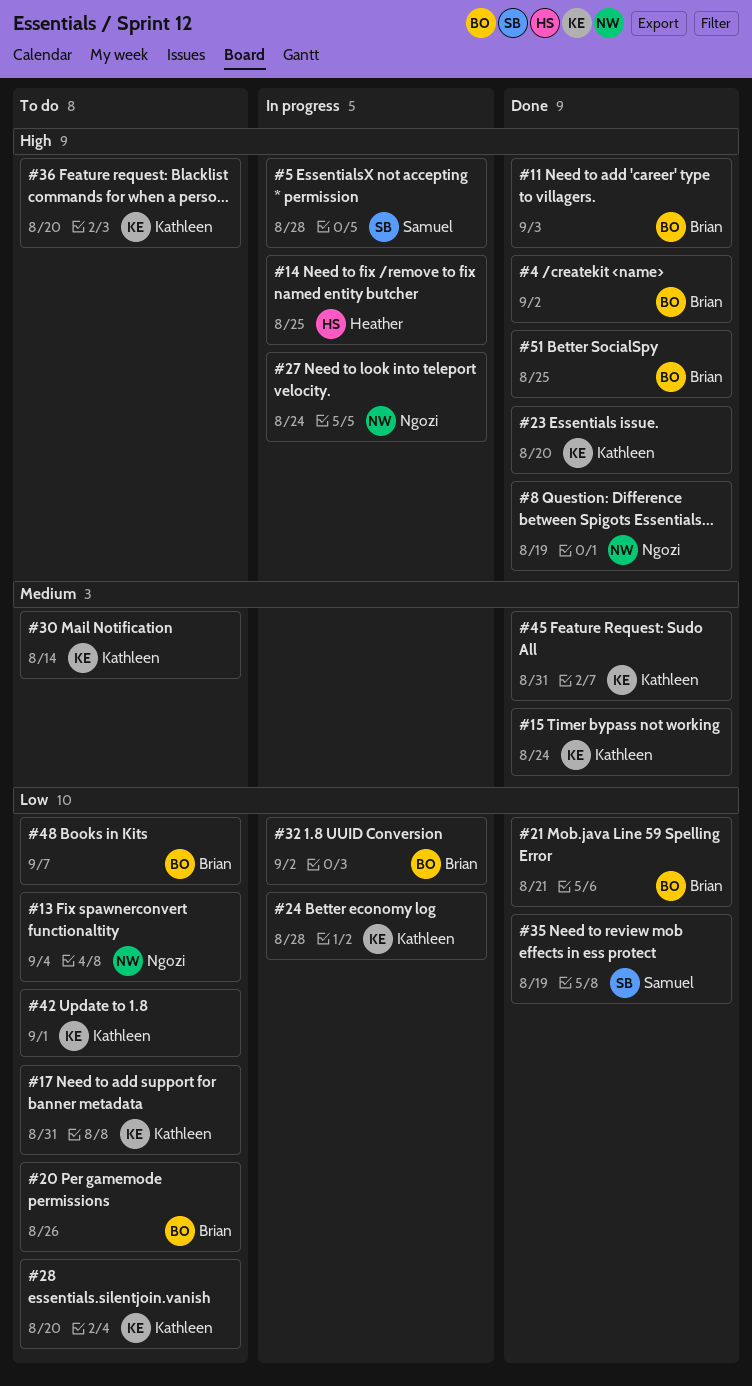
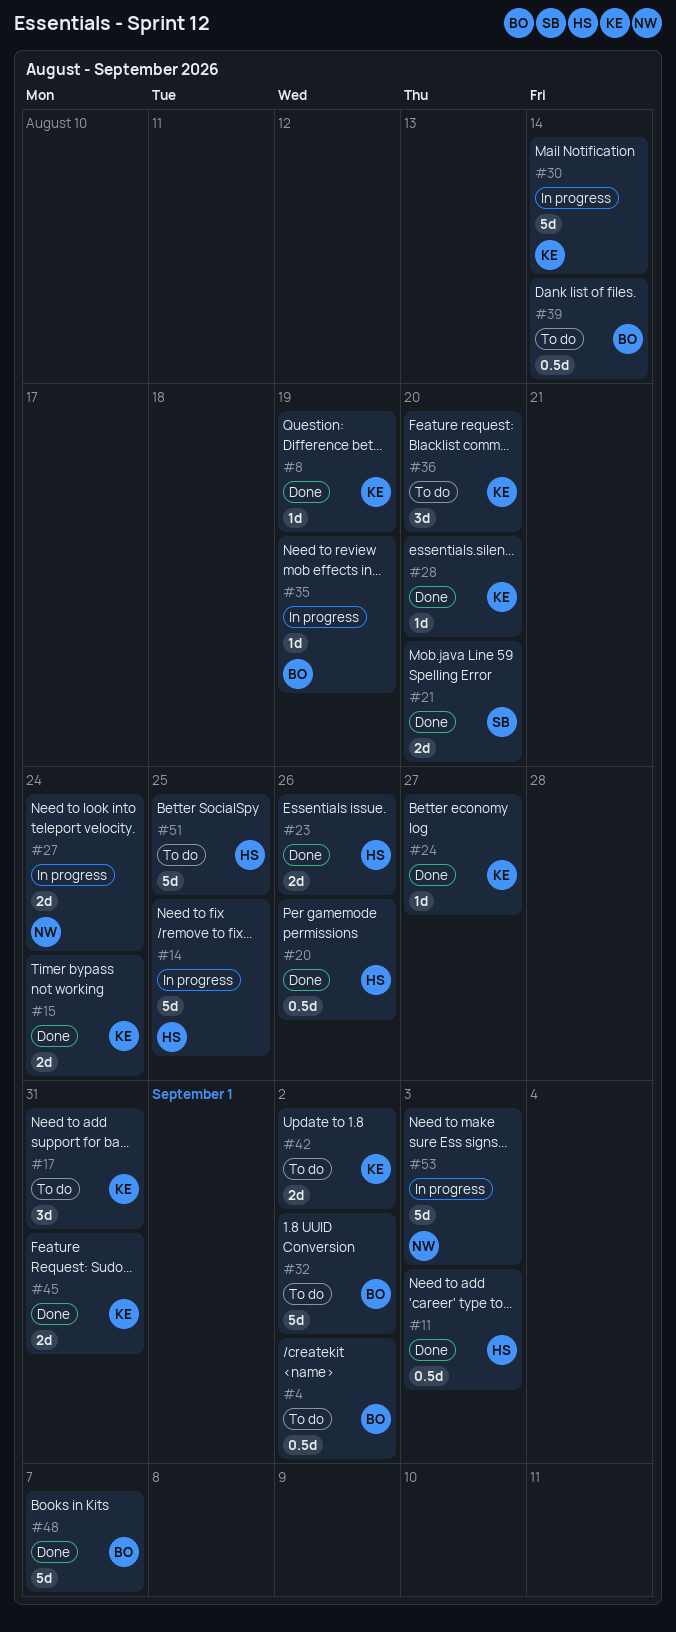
#4, status: Done -> To do
#5: present -> none
#8, owner: Ngozi -> Kathleen
#11, owner: Brian -> Heather
#13: present -> none
#20, status: To do -> Done
#20, owner: Brian -> Heather
#21, owner: Brian -> Samuel
#21, due: Aug 21 -> Aug 20
#23, owner: Kathleen -> Heather
#23, due: Aug 20 -> Aug 26
#24, status: In progress -> Done
#24, due: Aug 28 -> Aug 27
#28, status: To do -> Done
#30, status: To do -> In progress
#32, status: In progress -> To do
#35, status: Done -> In progress
#35, owner: Samuel -> Brian
#39: none -> present
#42, due: Sep 1 -> Sep 2
#48, status: To do -> Done
#51, status: Done -> To do
#51, owner: Brian -> Heather
#53: none -> present

